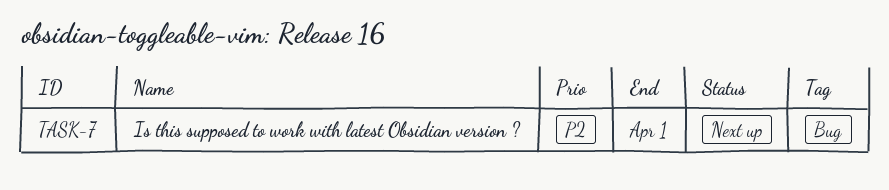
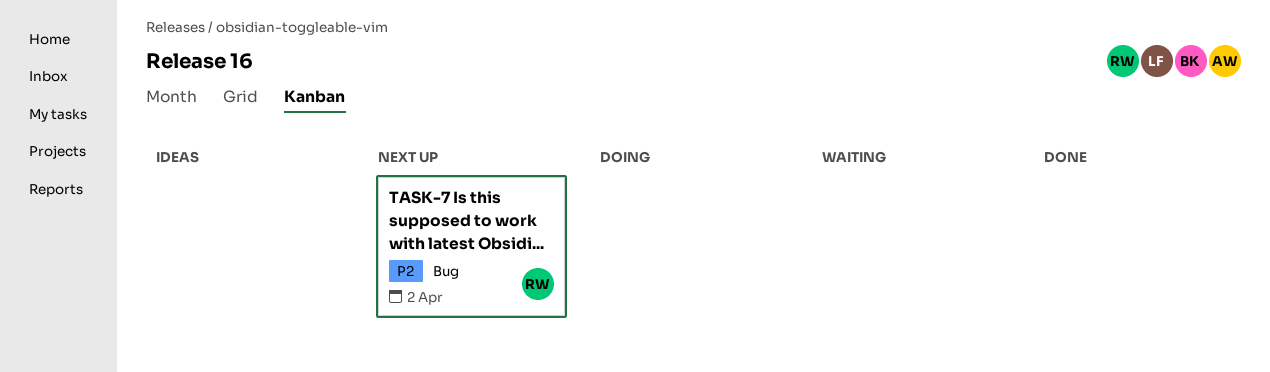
TASK-7, due: Apr 1 -> Apr 2

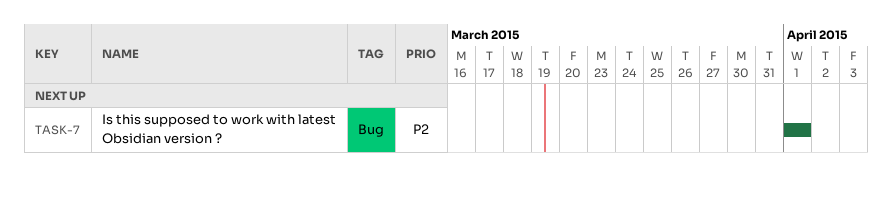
TASK-7, due: Apr 2 -> Apr 1

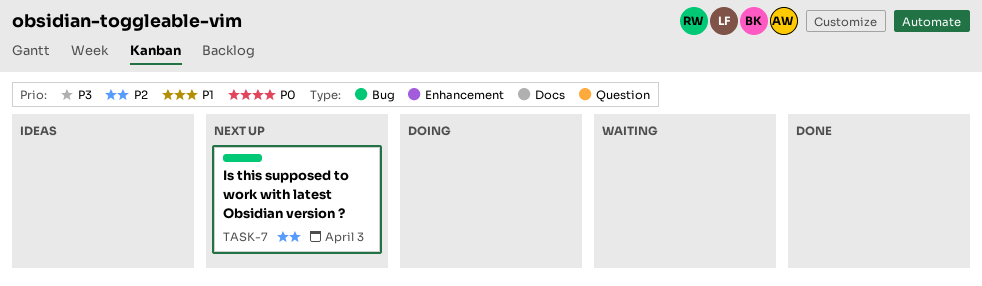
TASK-7, due: Apr 1 -> Apr 3

